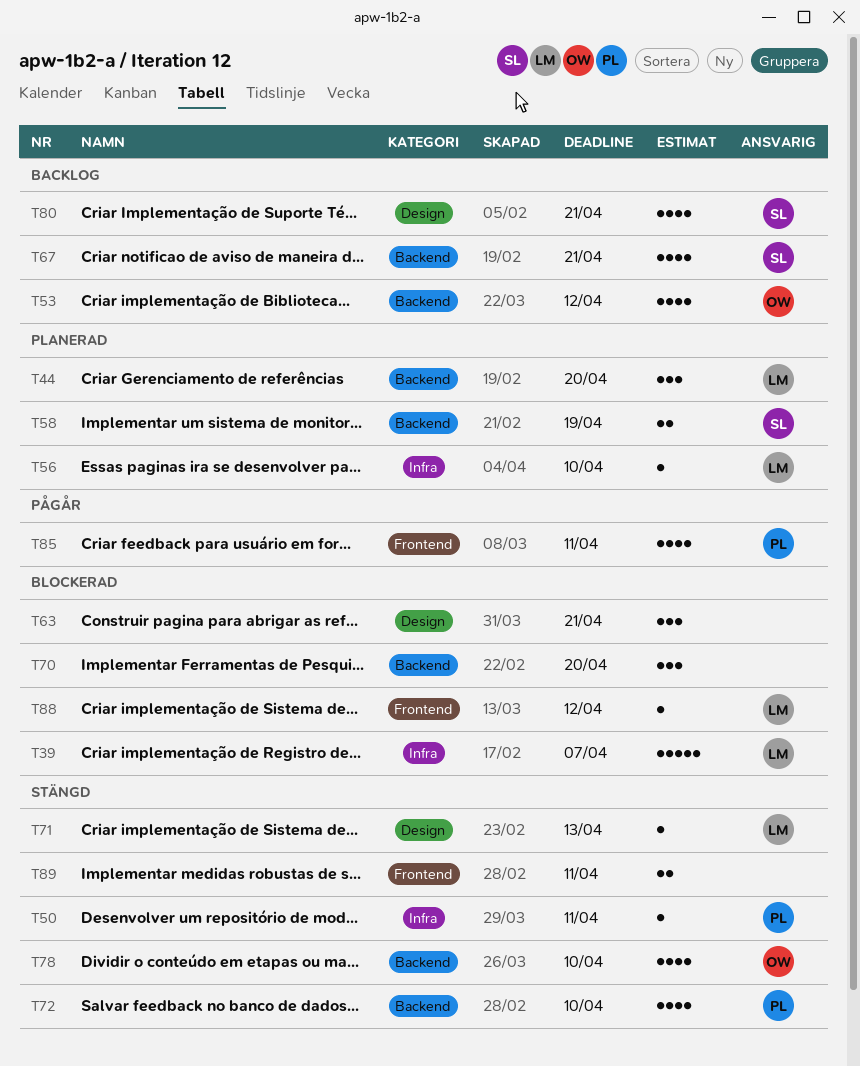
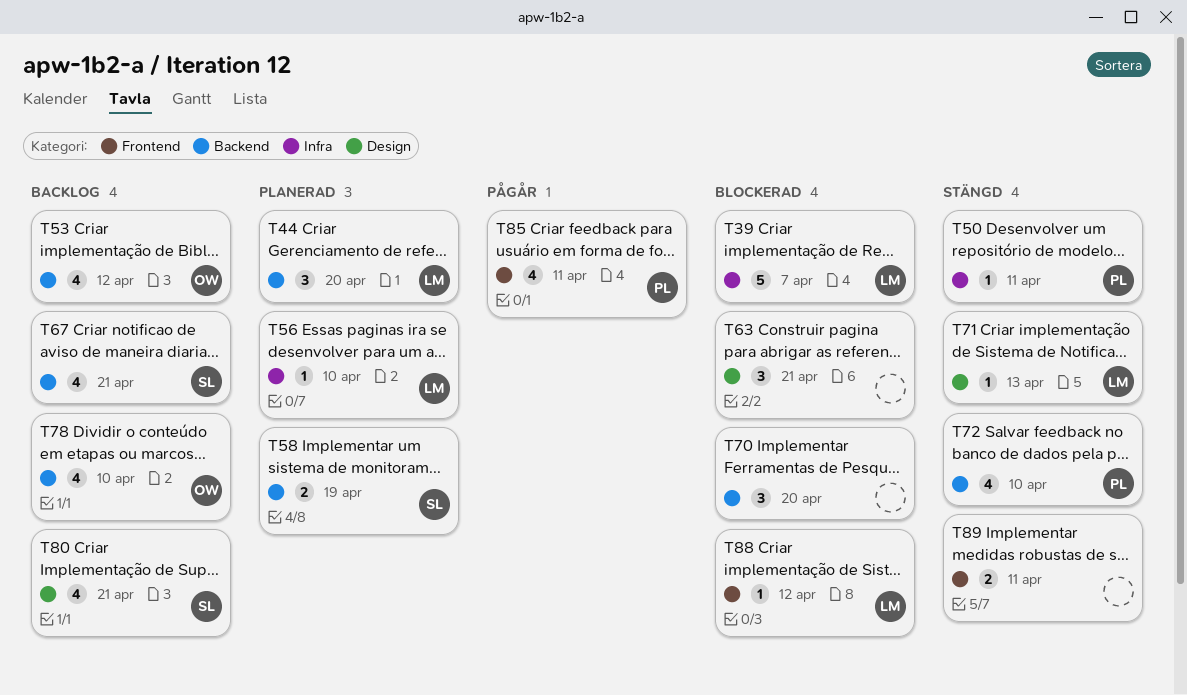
T78, status: Stängd -> Backlog

